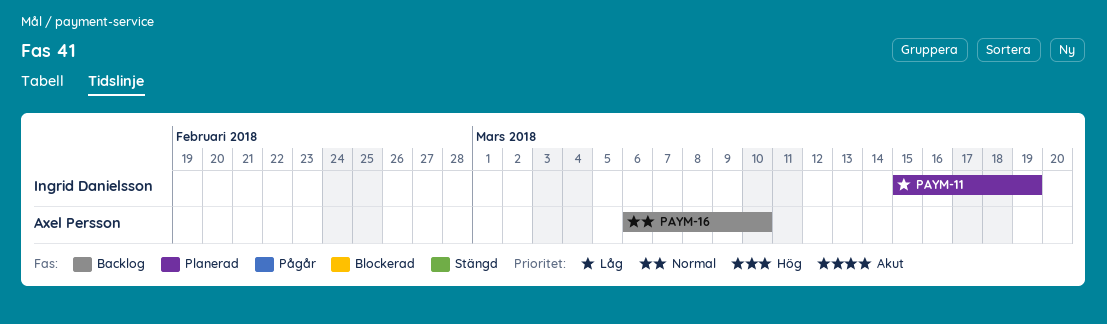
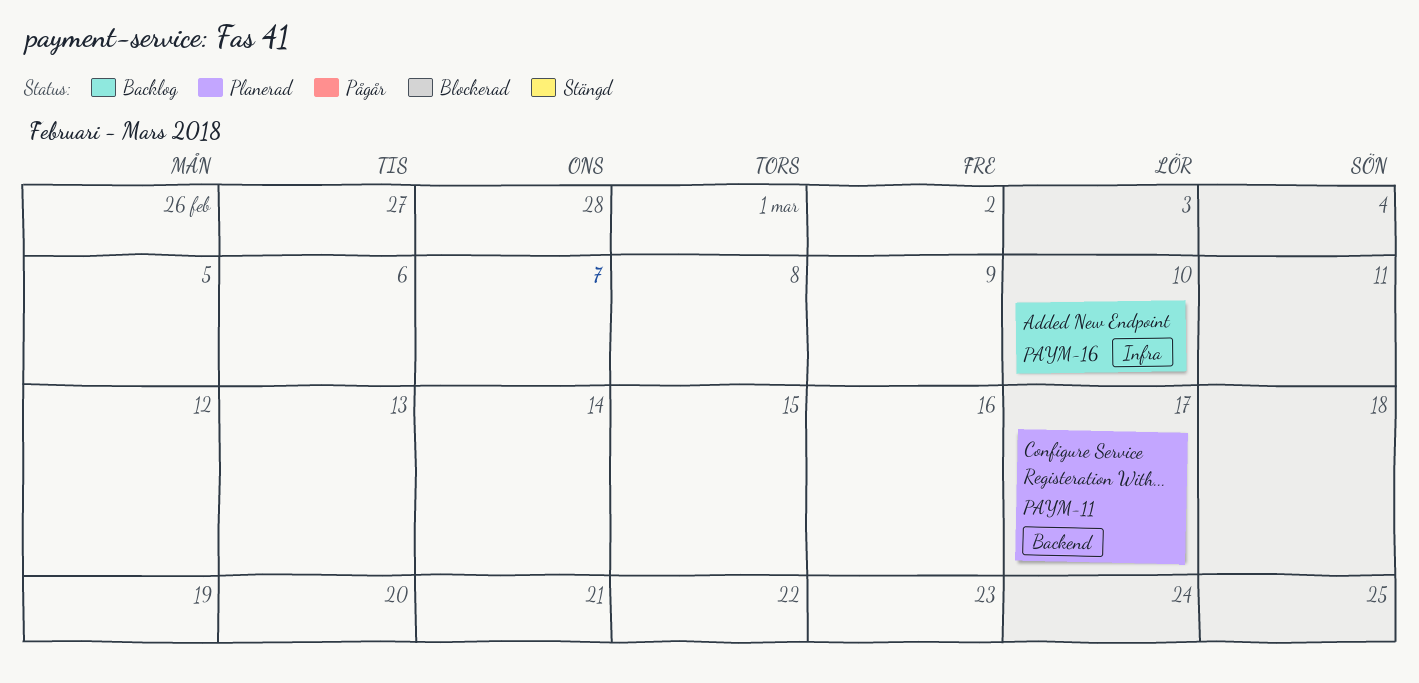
PAYM-11, due: Mar 19 -> Mar 17

